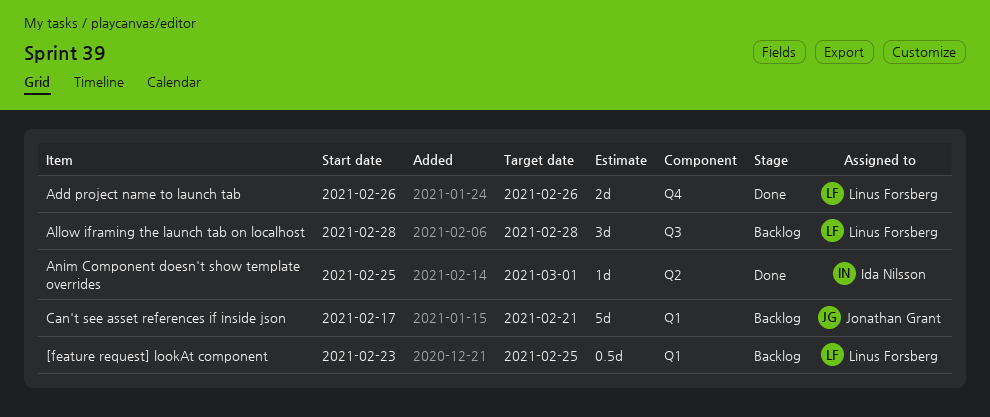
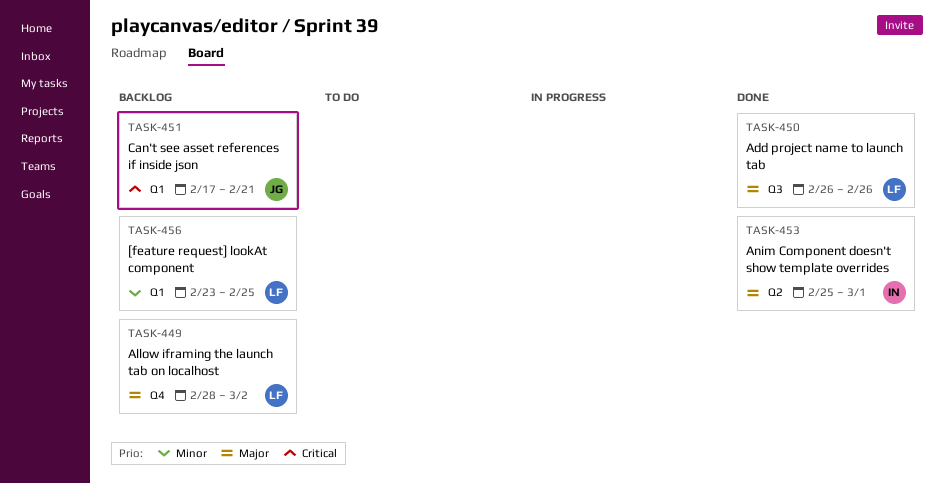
Add project name to launch tab, label: Q4 -> Q3
Allow iframing the launch tab on localhost, label: Q3 -> Q4
Allow iframing the launch tab on localhost, due: Feb 28 -> Mar 2

